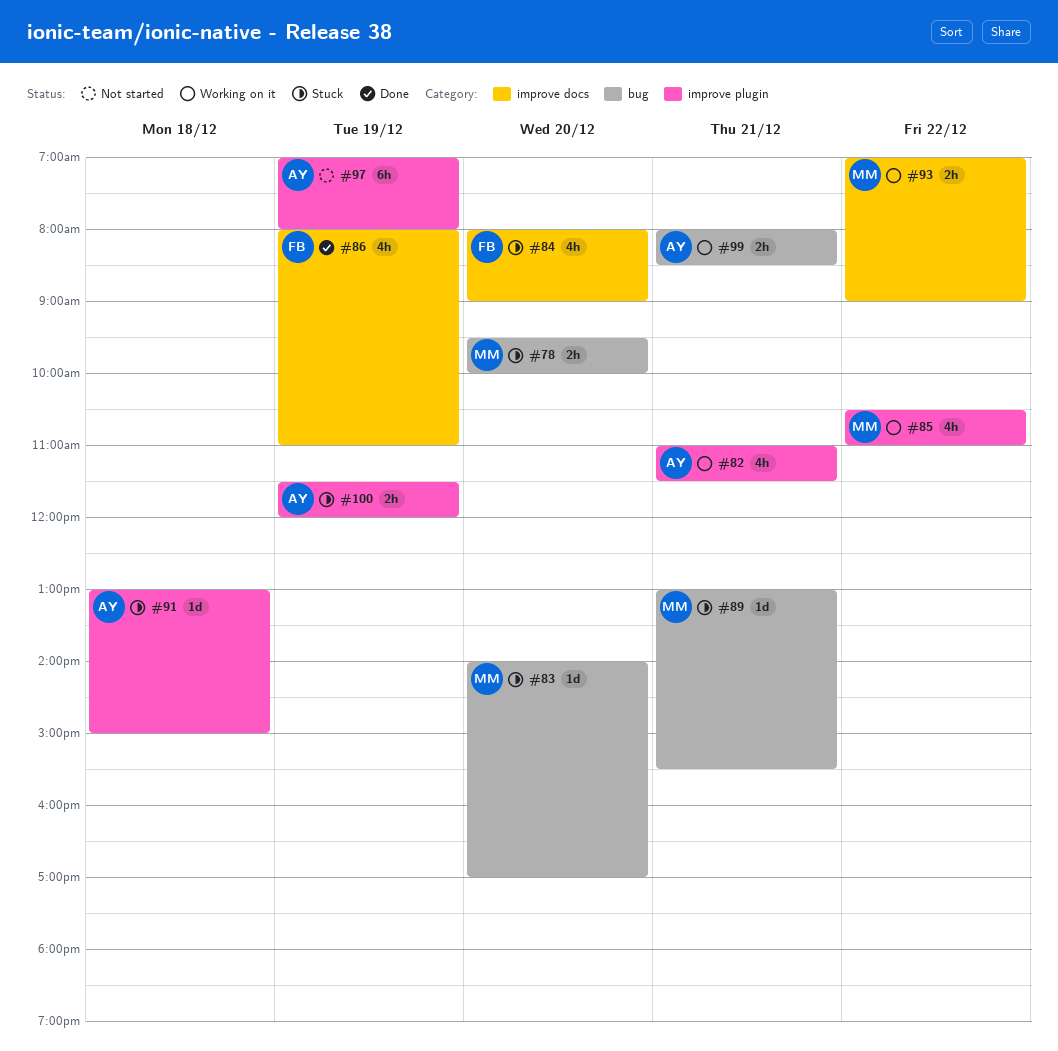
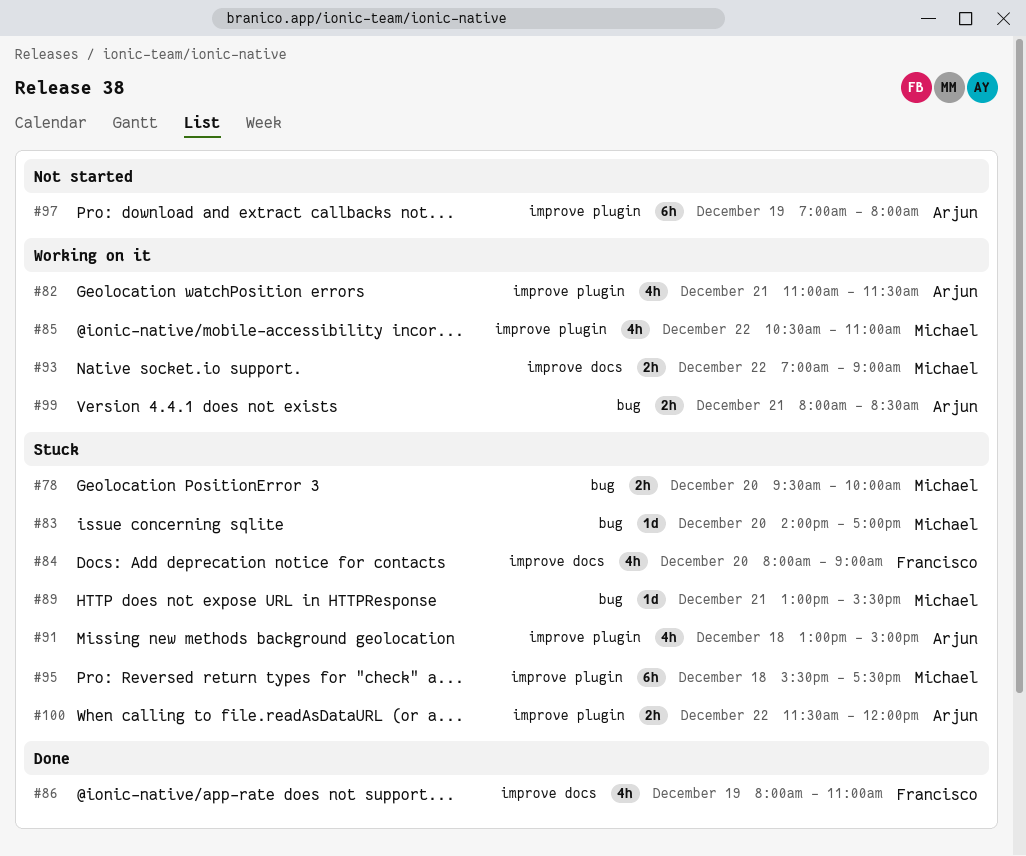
#91, estimate: 1d -> 4h
#95: none -> present
#100, day: Dec 19 -> Dec 22

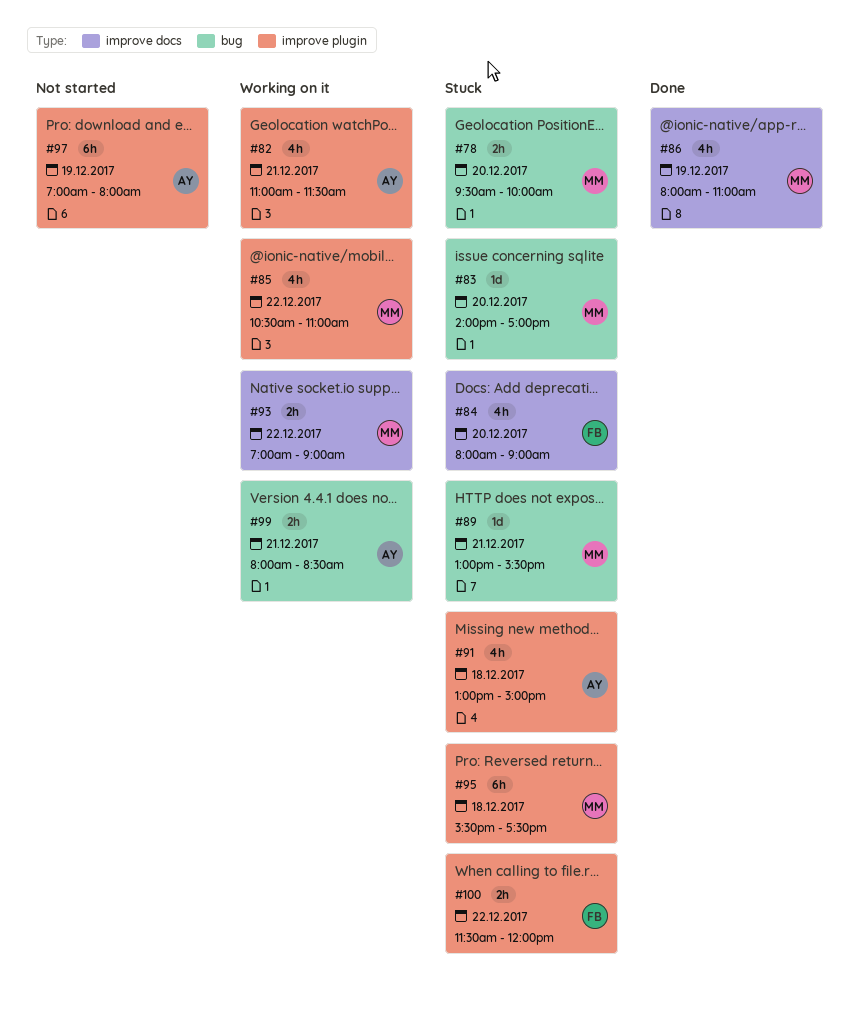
#86, owner: Francisco -> Michael
#100, owner: Arjun -> Francisco

